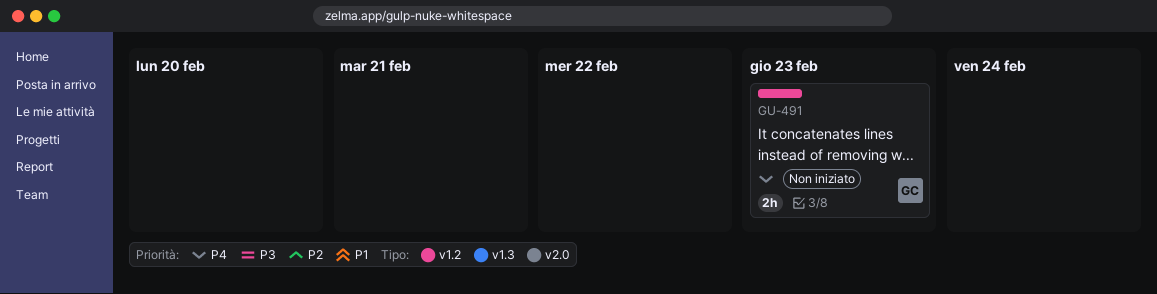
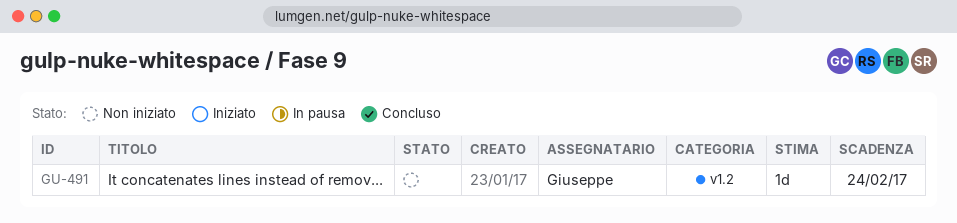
GU-491, estimate: 2h -> 1d
GU-491, due: Feb 23 -> Feb 24

